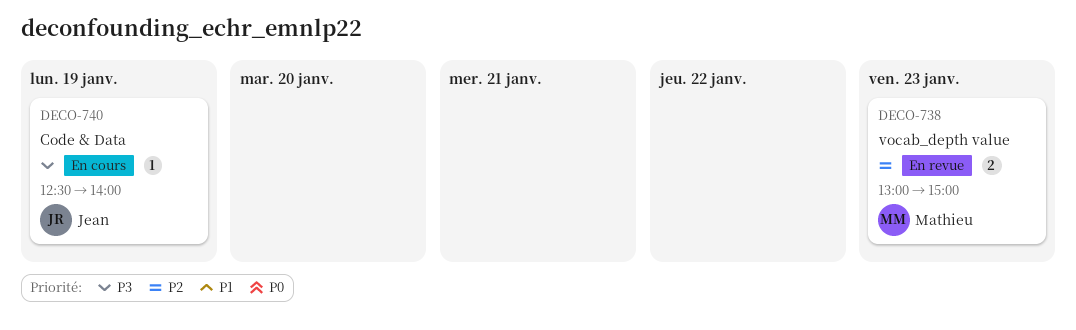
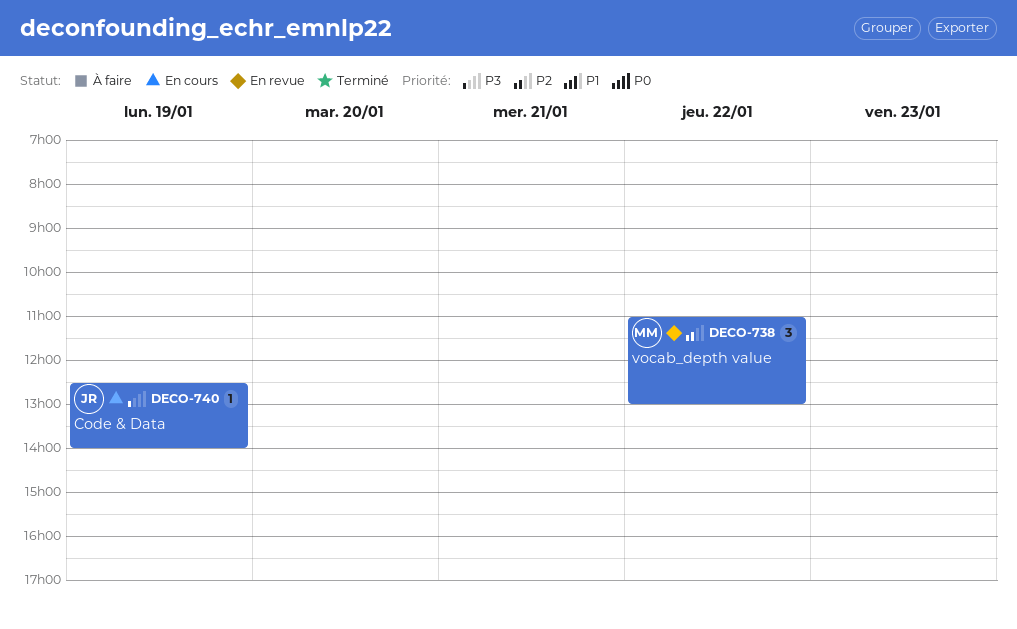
DECO-738, estimate: 2 -> 3
DECO-738, day: Jan 23 -> Jan 22
DECO-738, begins: 13:00 -> 11:00
DECO-738, ends: 15:00 -> 13:00

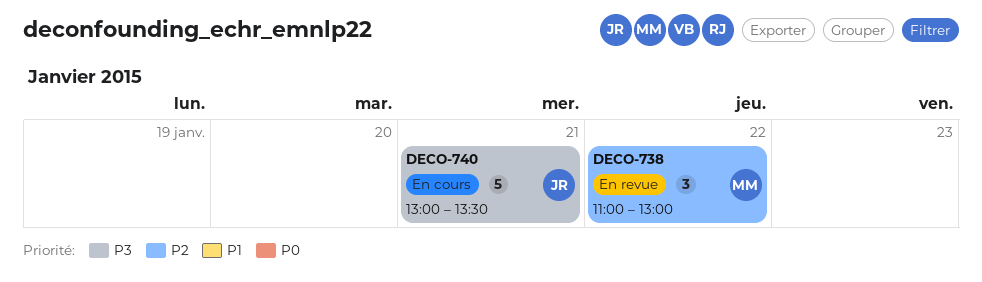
DECO-740, estimate: 1 -> 5
DECO-740, day: Jan 19 -> Jan 21
DECO-740, begins: 12:30 -> 13:00
DECO-740, ends: 14:00 -> 13:30

